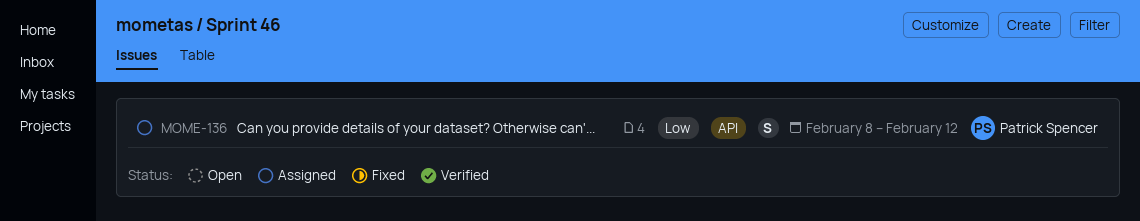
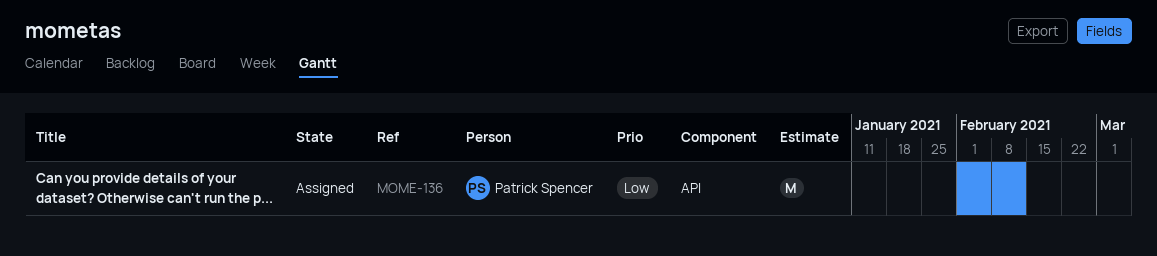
MOME-136, estimate: S -> M
MOME-136, start: Feb 8 -> Feb 1

